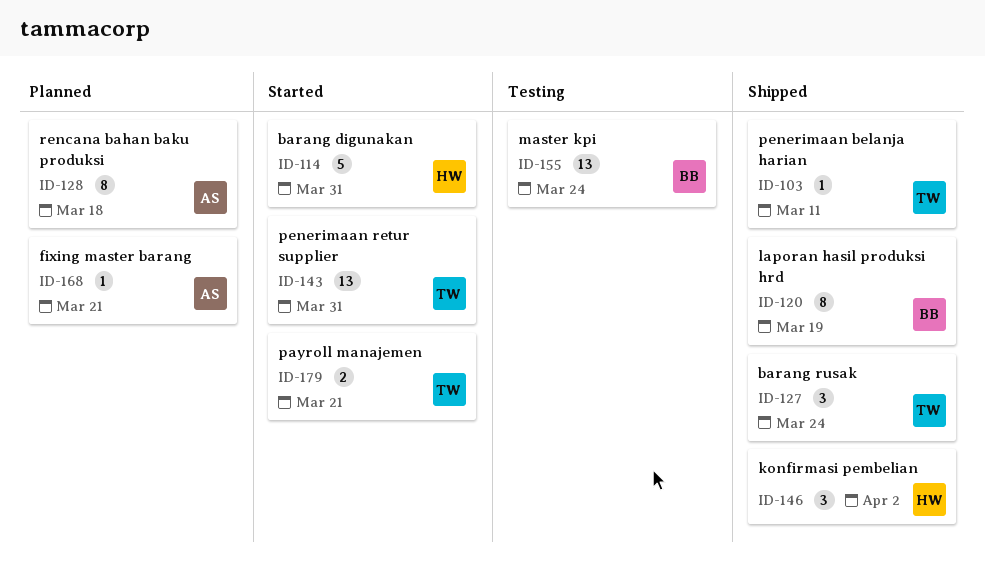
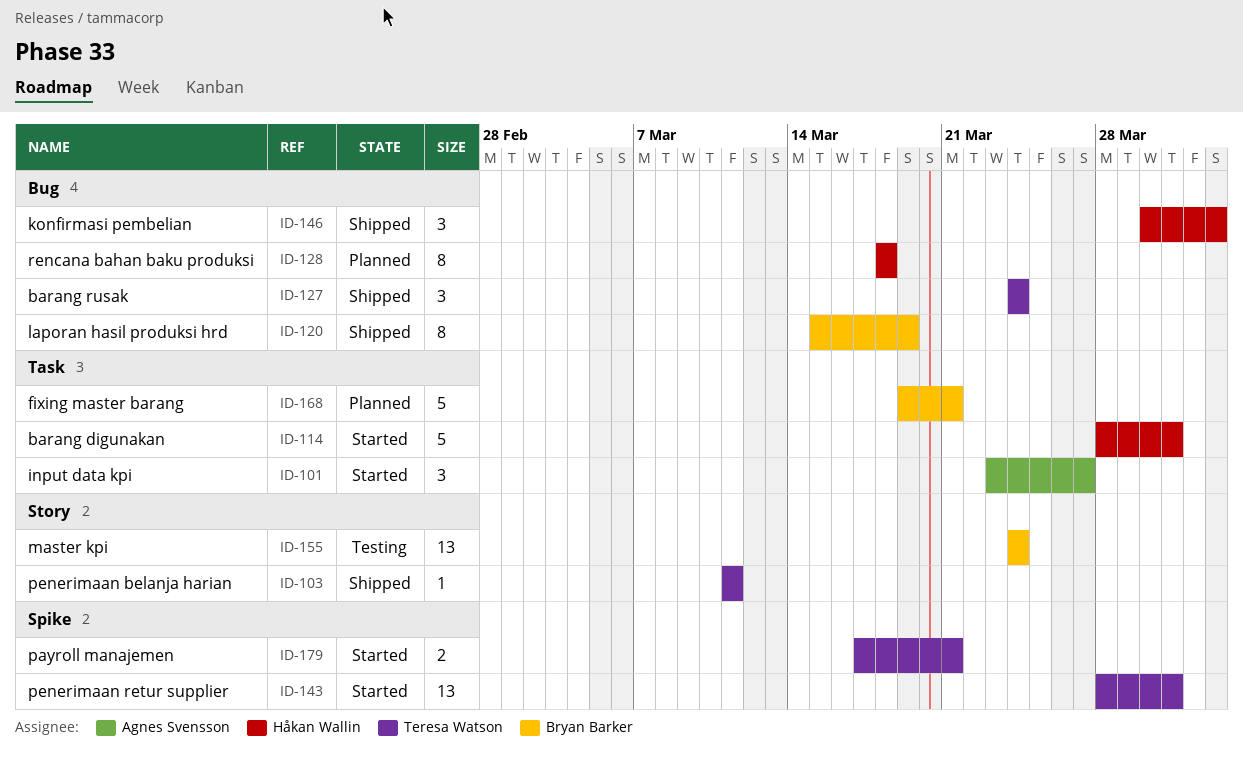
ID-101: none -> present
ID-128, owner: Agnes Svensson -> Håkan Wallin
ID-168, owner: Agnes Svensson -> Bryan Barker
ID-168, estimate: 1 -> 5

